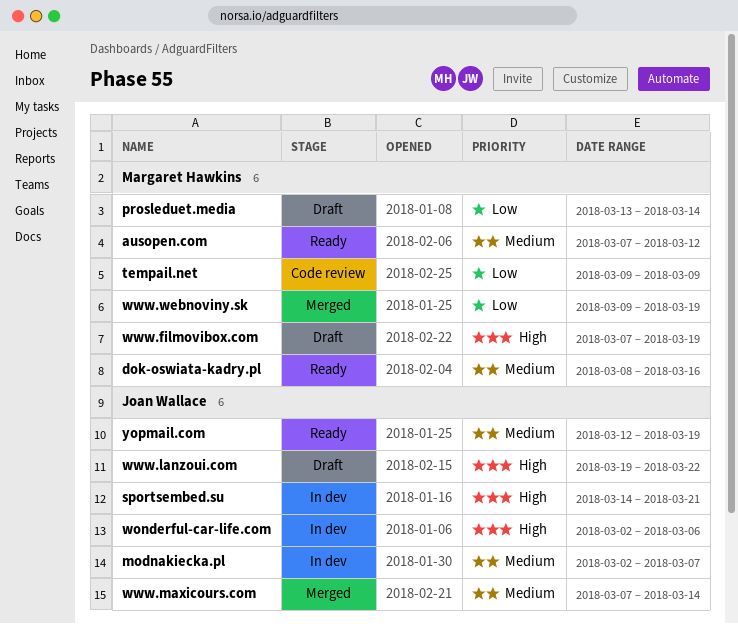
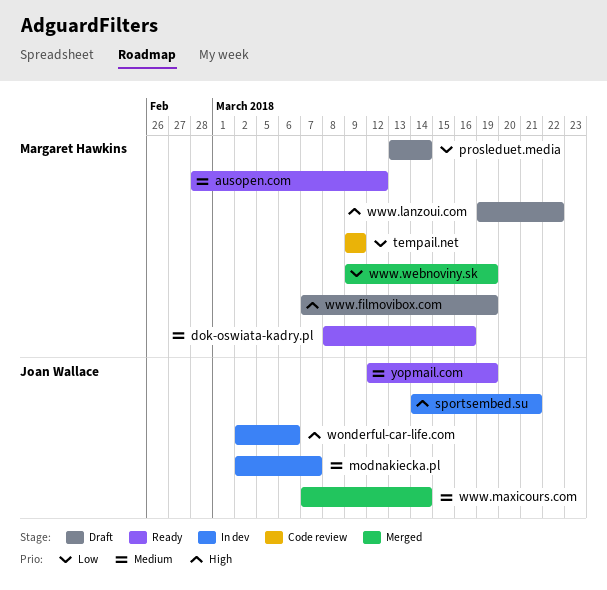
ausopen.com, start: Mar 7 -> Feb 28
www.lanzoui.com, owner: Joan Wallace -> Margaret Hawkins

